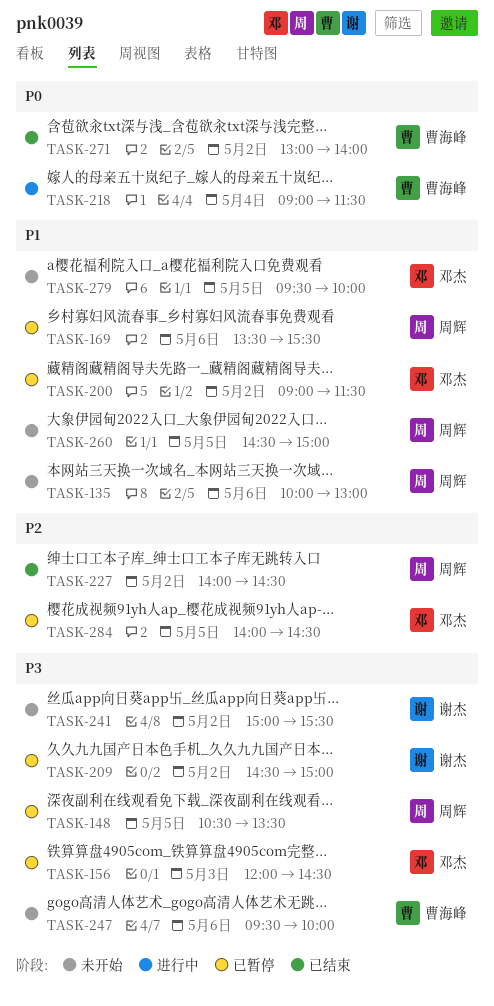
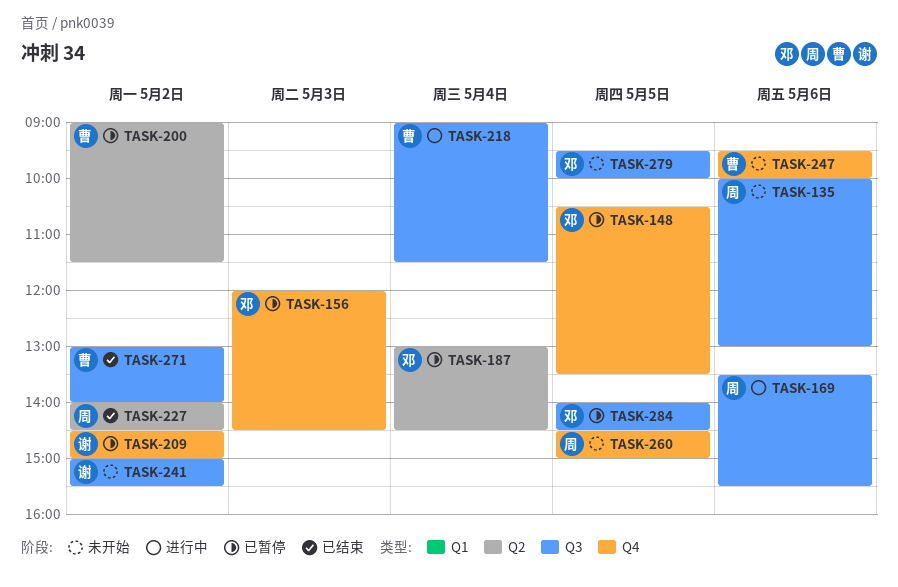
TASK-148, owner: 周辉 -> 邓杰
TASK-169, status: 已暂停 -> 进行中
TASK-187: none -> present
TASK-200, owner: 邓杰 -> 曹海峰

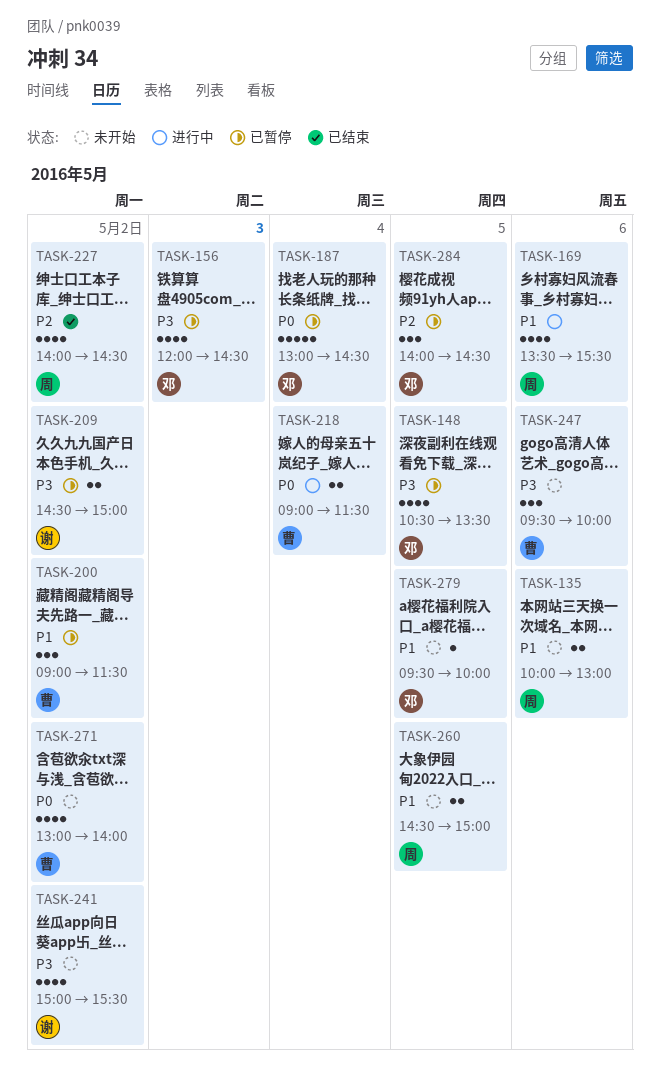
TASK-271, status: 已结束 -> 未开始

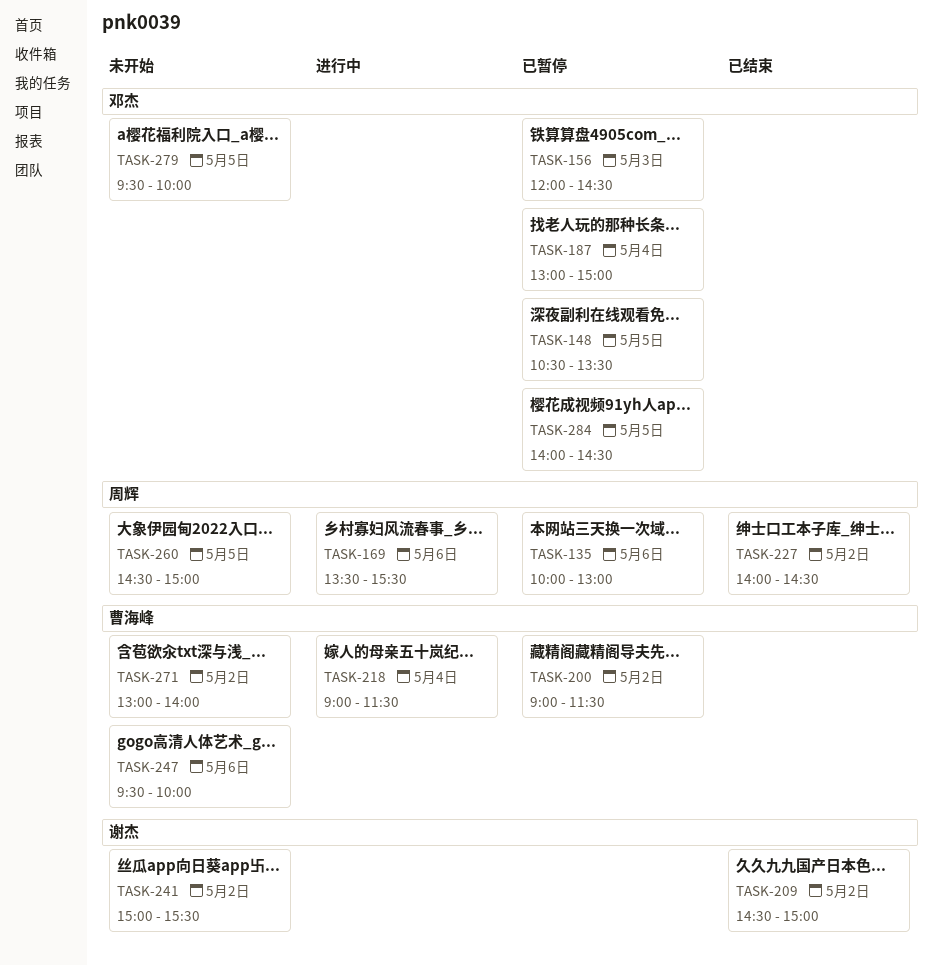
TASK-135, status: 未开始 -> 已暂停
TASK-187, ends: 14:30 -> 15:00
TASK-209, status: 已暂停 -> 已结束

